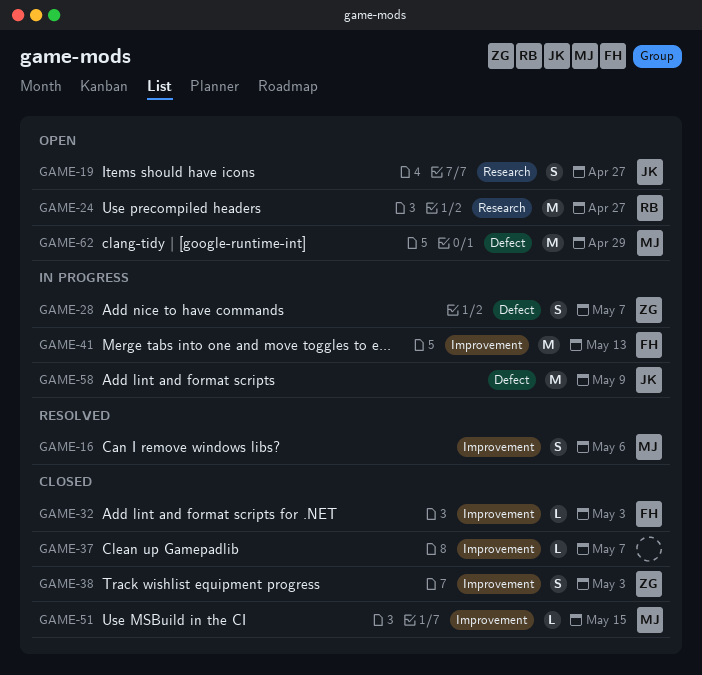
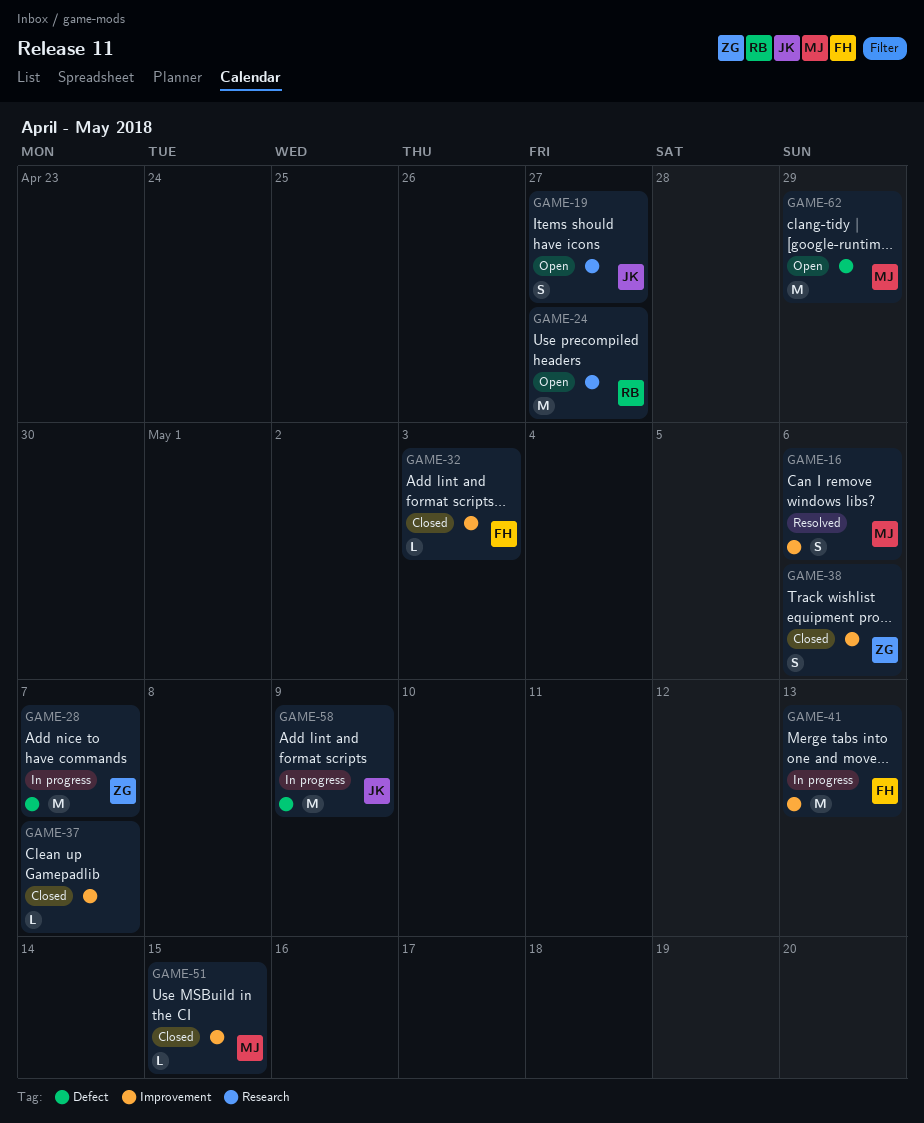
GAME-28, estimate: S -> M
GAME-38, due: May 3 -> May 6

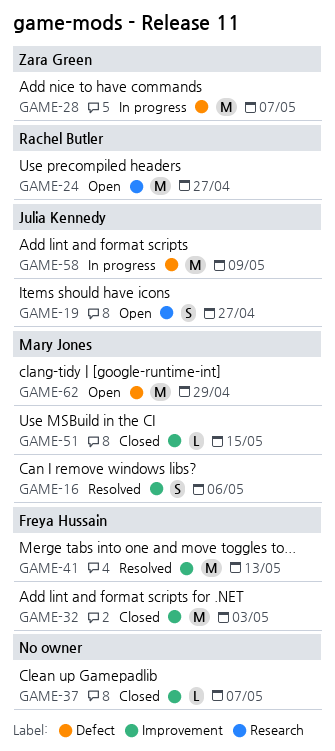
GAME-32, estimate: L -> M
GAME-38: present -> none
GAME-41, status: In progress -> Resolved

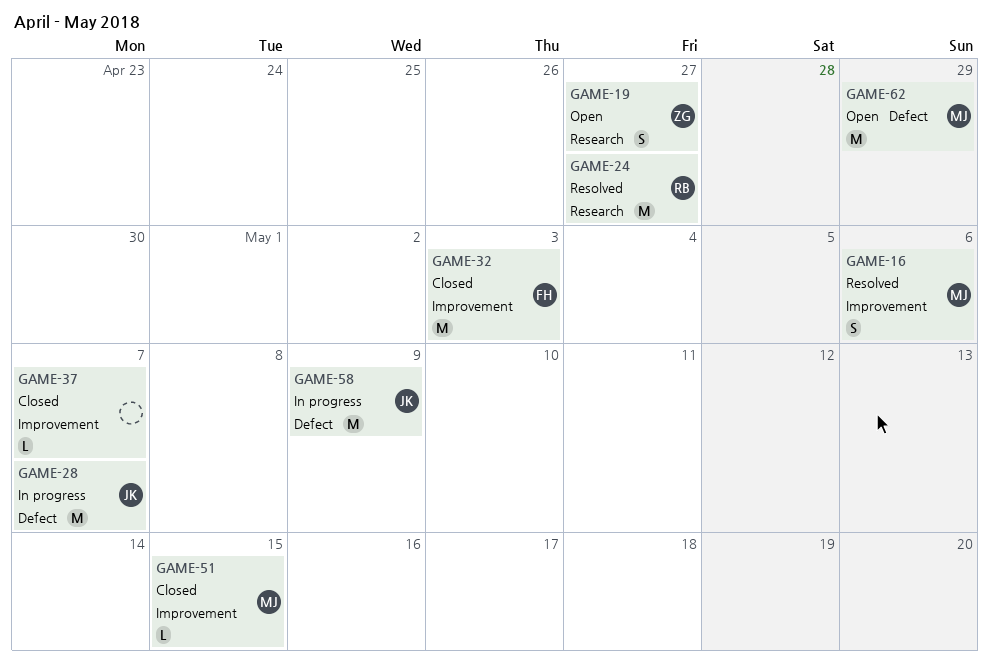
GAME-19, owner: Julia Kennedy -> Zara Green
GAME-24, status: Open -> Resolved
GAME-28, owner: Zara Green -> Julia Kennedy
GAME-41: present -> none

